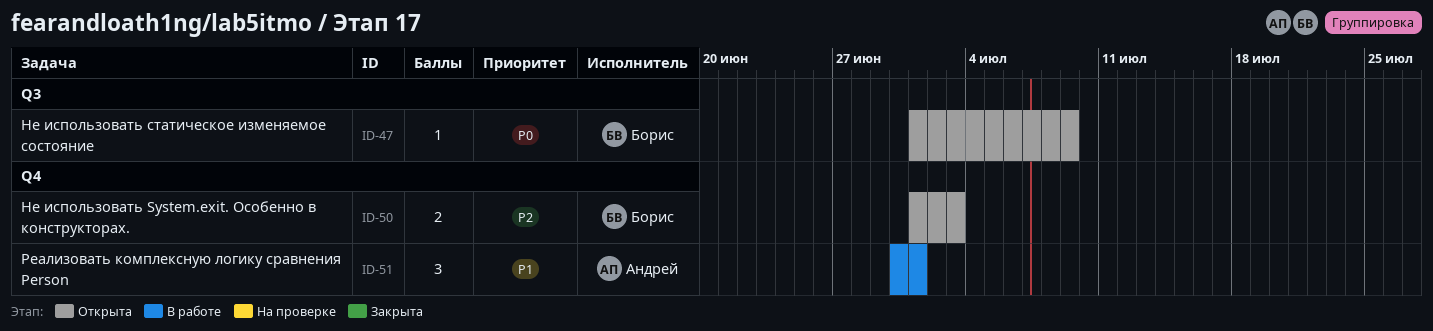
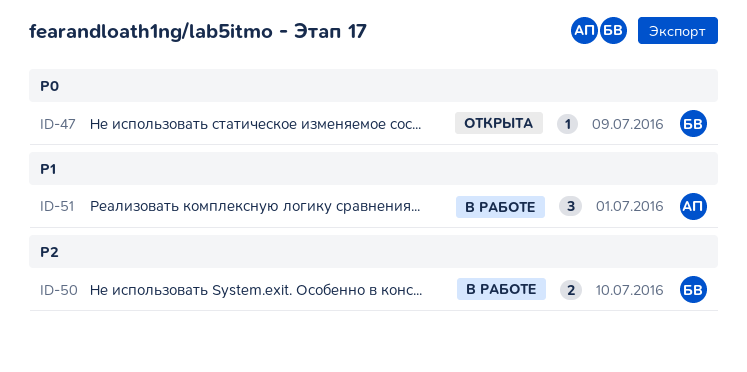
ID-50, status: Открыта -> В работе
ID-50, due: Jul 3 -> Jul 10

